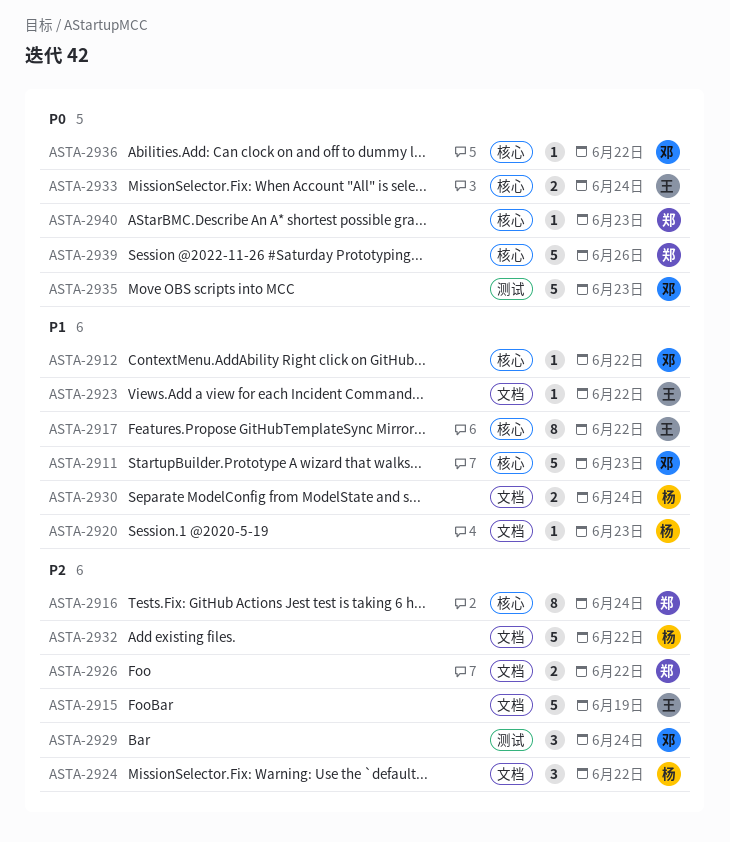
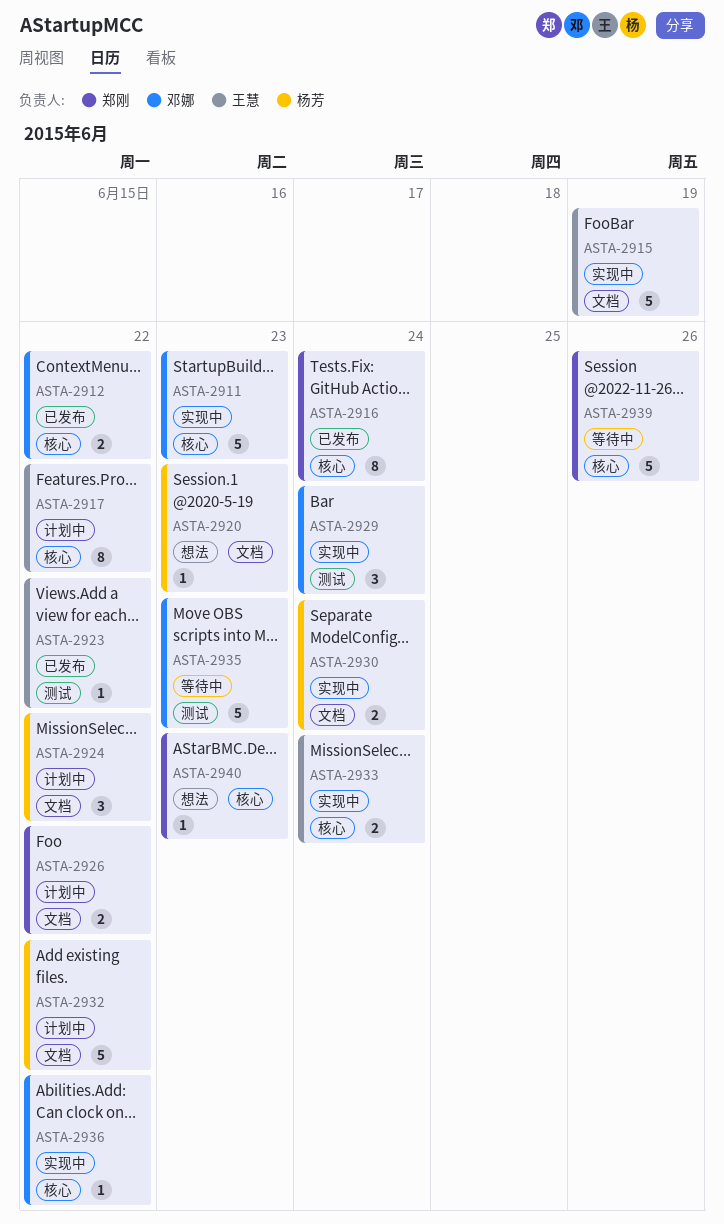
ASTA-2912, estimate: 1 -> 2
ASTA-2923, label: 文档 -> 测试

